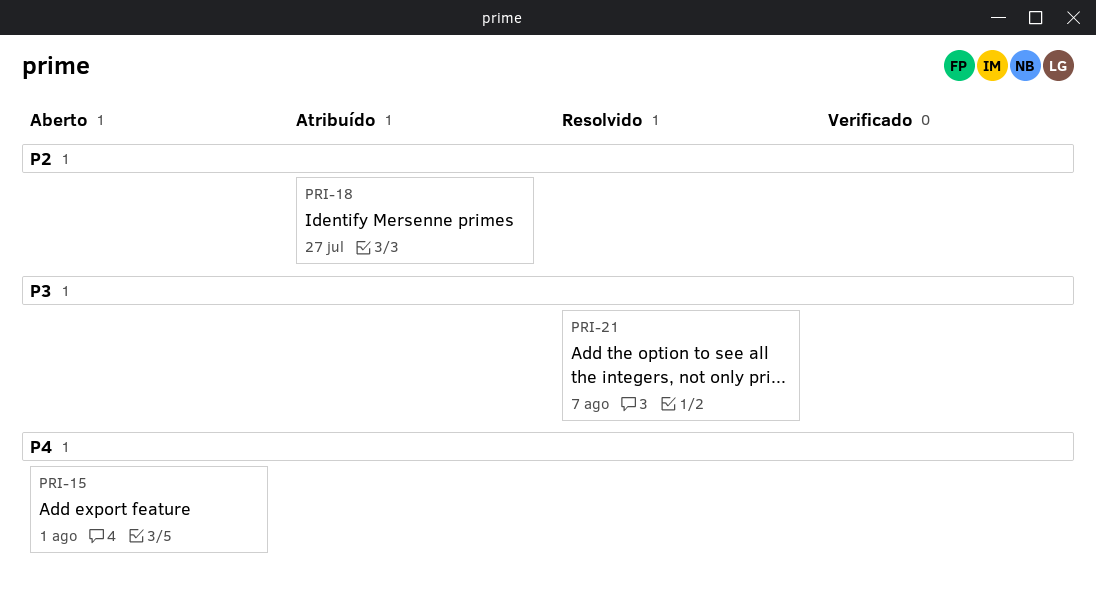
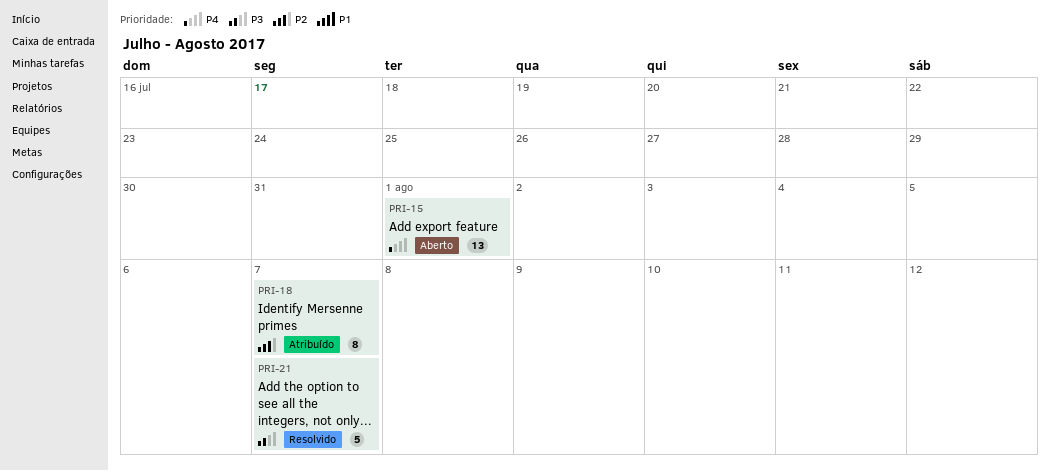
PRI-18, due: Jul 27 -> Aug 7

